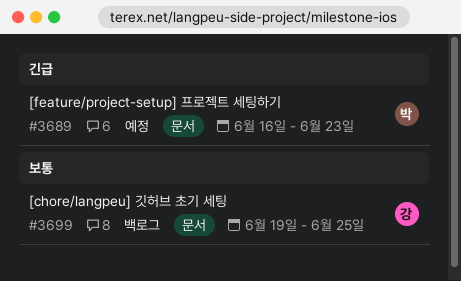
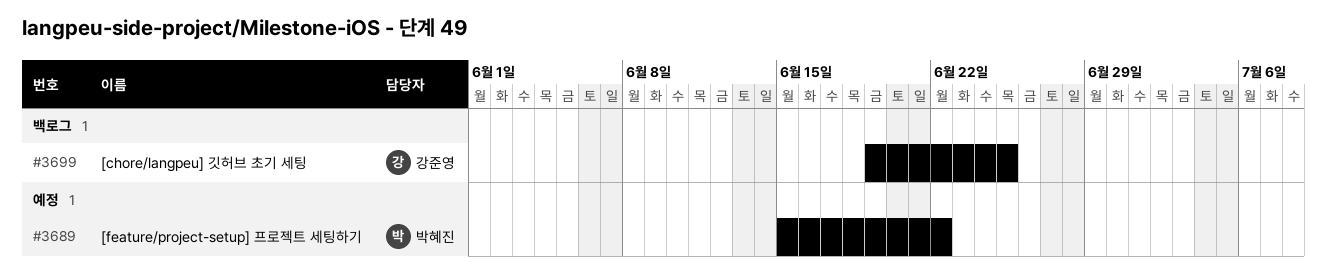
#3689, start: Jun 16 -> Jun 15
#3689, due: Jun 23 -> Jun 22

